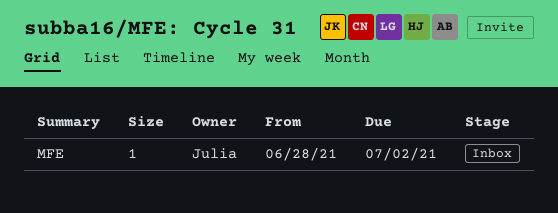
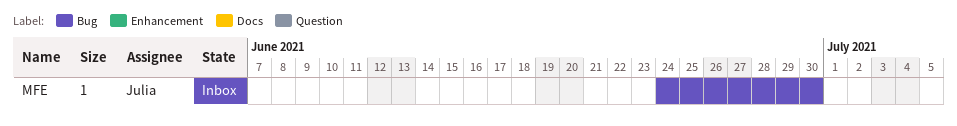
MFE, start: Jun 28 -> Jun 24
MFE, due: Jul 2 -> Jun 30

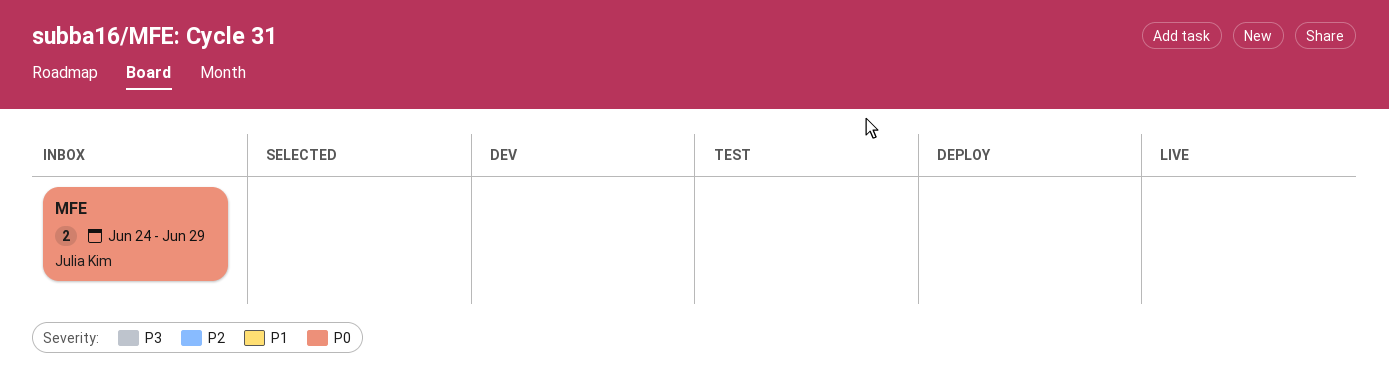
MFE, estimate: 1 -> 2
MFE, due: Jun 30 -> Jun 29

